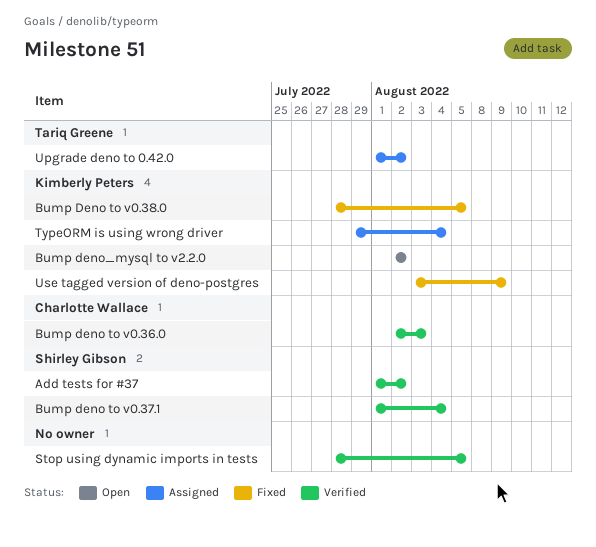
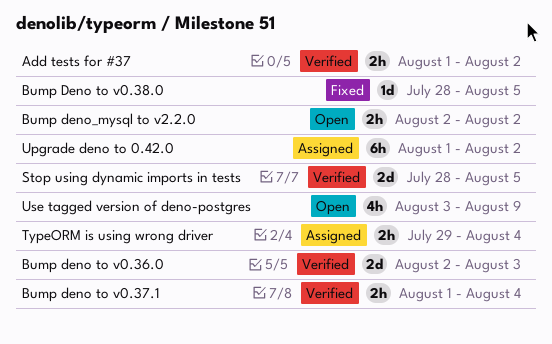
Use tagged version of deno-postgres, status: Fixed -> Open

